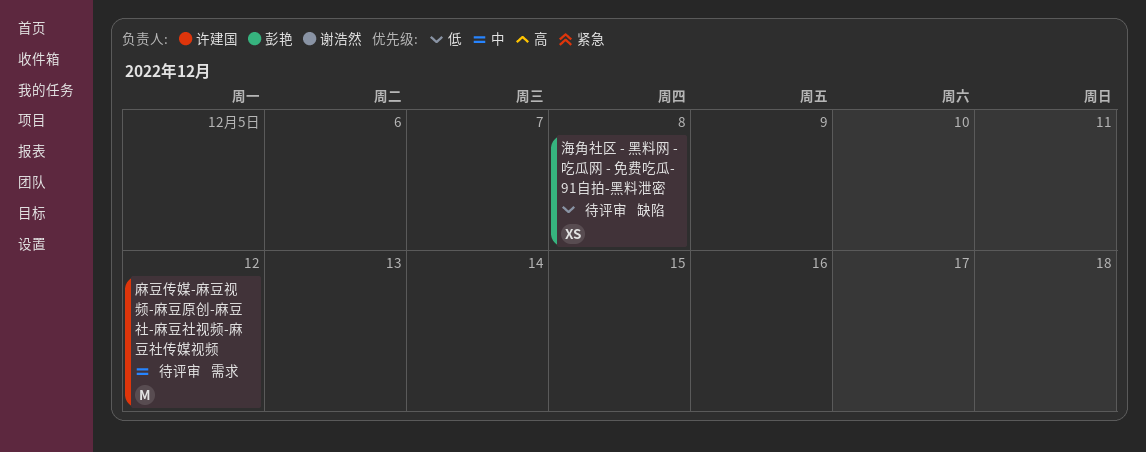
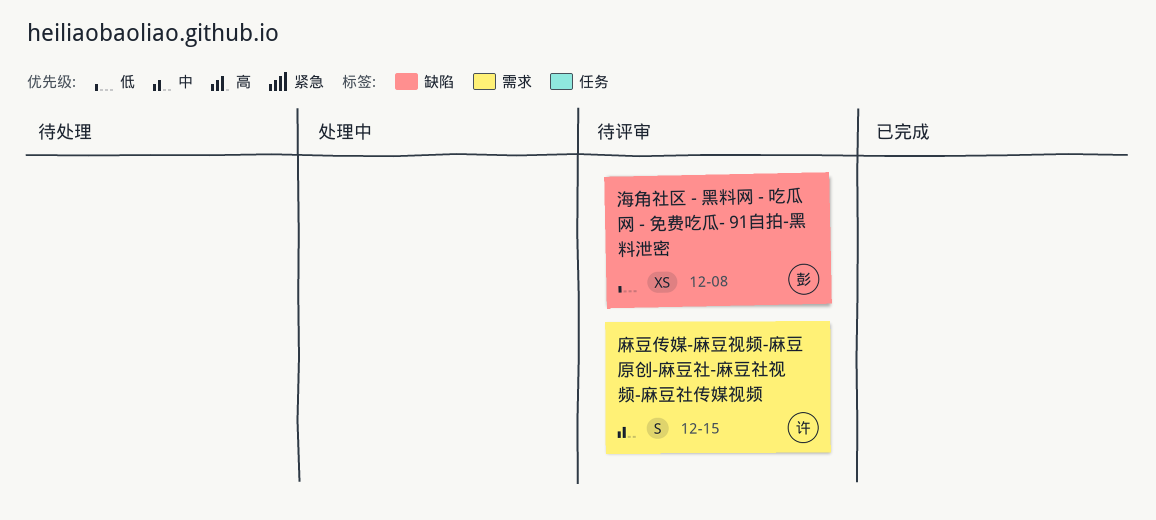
麻豆传媒-麻豆视频-麻豆原创-麻豆社-麻豆社视频-麻豆社传媒视频, estimate: M -> S
麻豆传媒-麻豆视频-麻豆原创-麻豆社-麻豆社视频-麻豆社传媒视频, due: Dec 12 -> Dec 15

